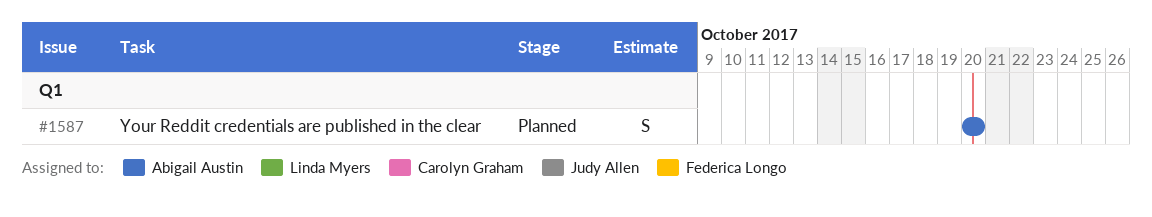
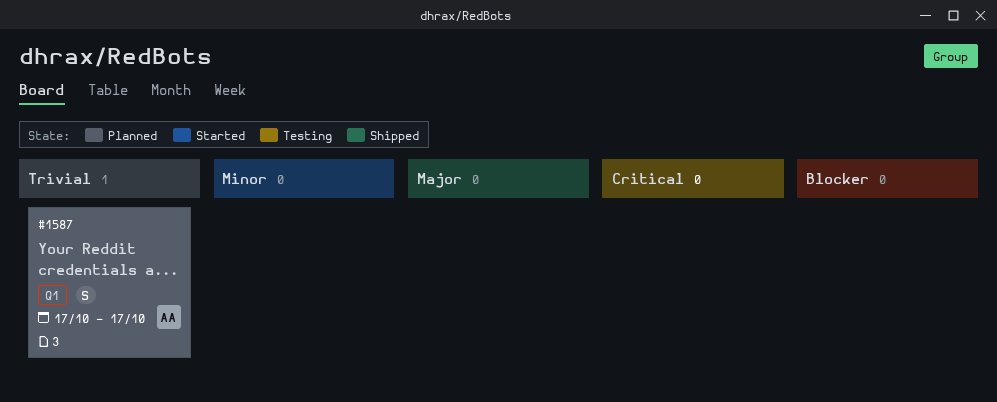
#1587, start: Oct 20 -> Oct 17
#1587, due: Oct 20 -> Oct 17

